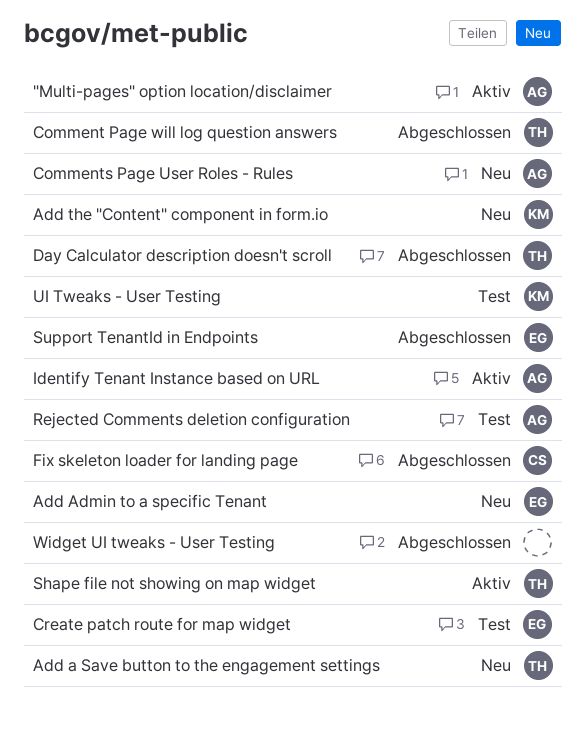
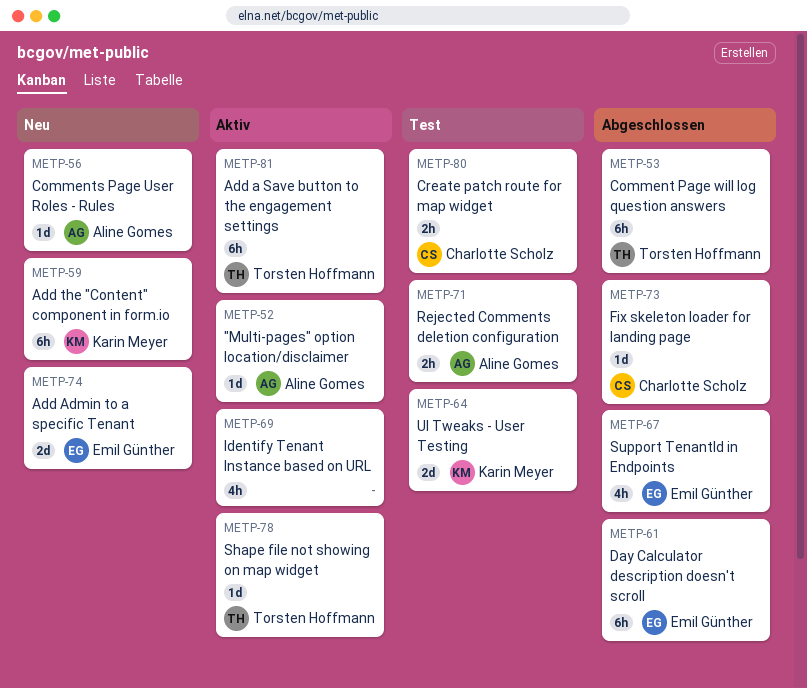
Add a Save button to the engagement settings, status: Neu -> Aktiv
Create patch route for map widget, owner: Emil Günther -> Charlotte Scholz
Day Calculator description doesn't scroll, owner: Torsten Hoffmann -> Emil Günther
Identify Tenant Instance based on URL, owner: Aline Gomes -> none
Widget UI tweaks - User Testing: present -> none

